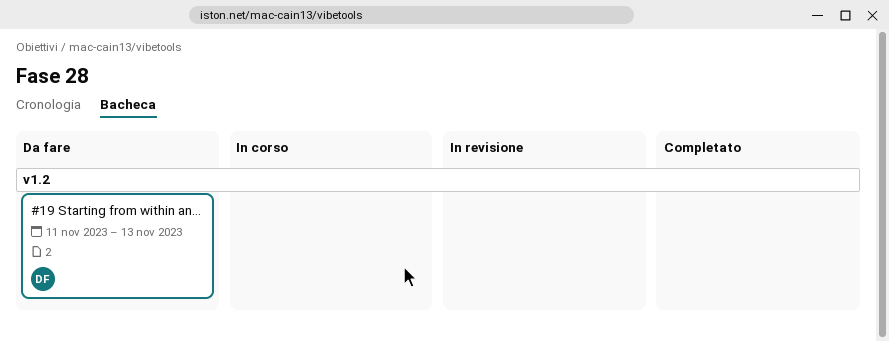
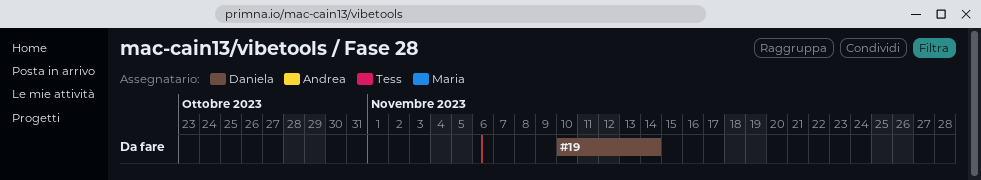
#19, start: Nov 11 -> Nov 10
#19, due: Nov 13 -> Nov 14

